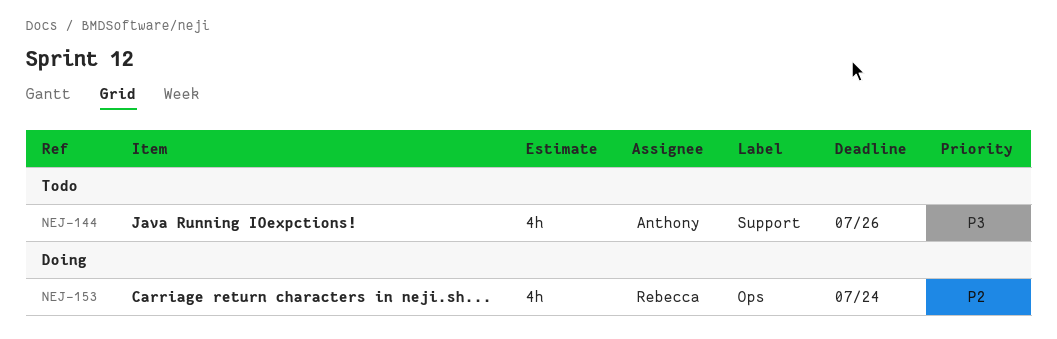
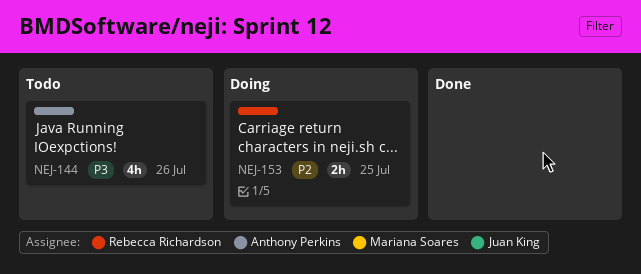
NEJ-153, estimate: 4h -> 2h
NEJ-153, due: Jul 24 -> Jul 25

